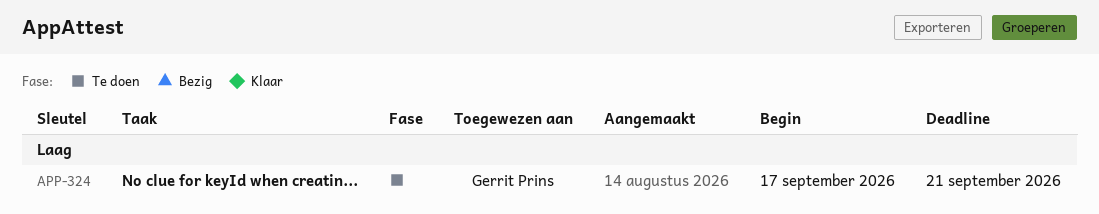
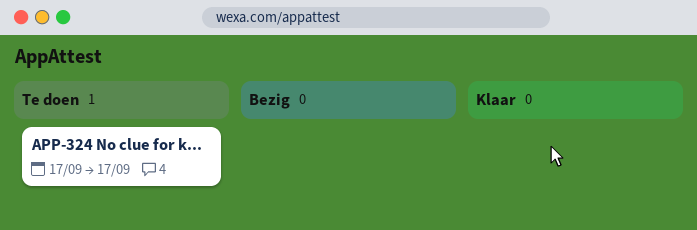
APP-324, due: Sep 21 -> Sep 17

